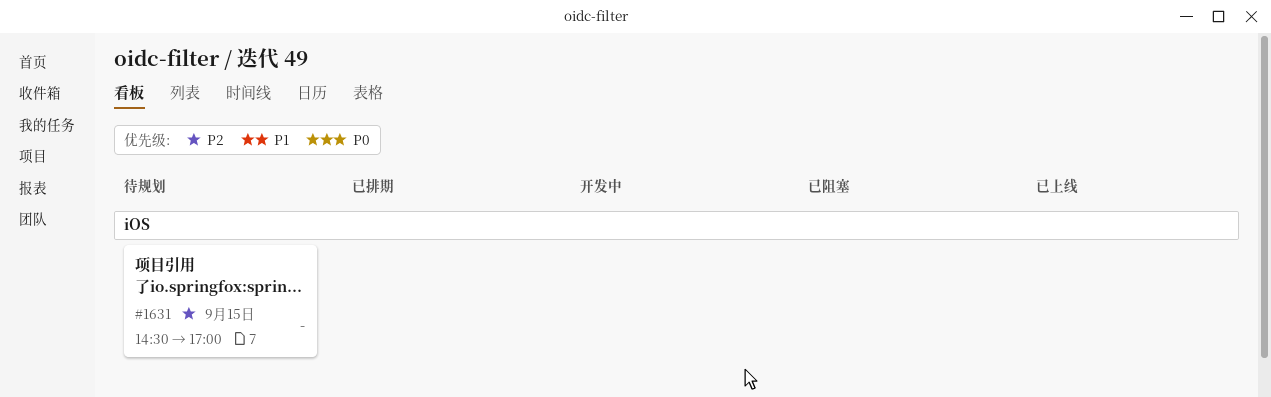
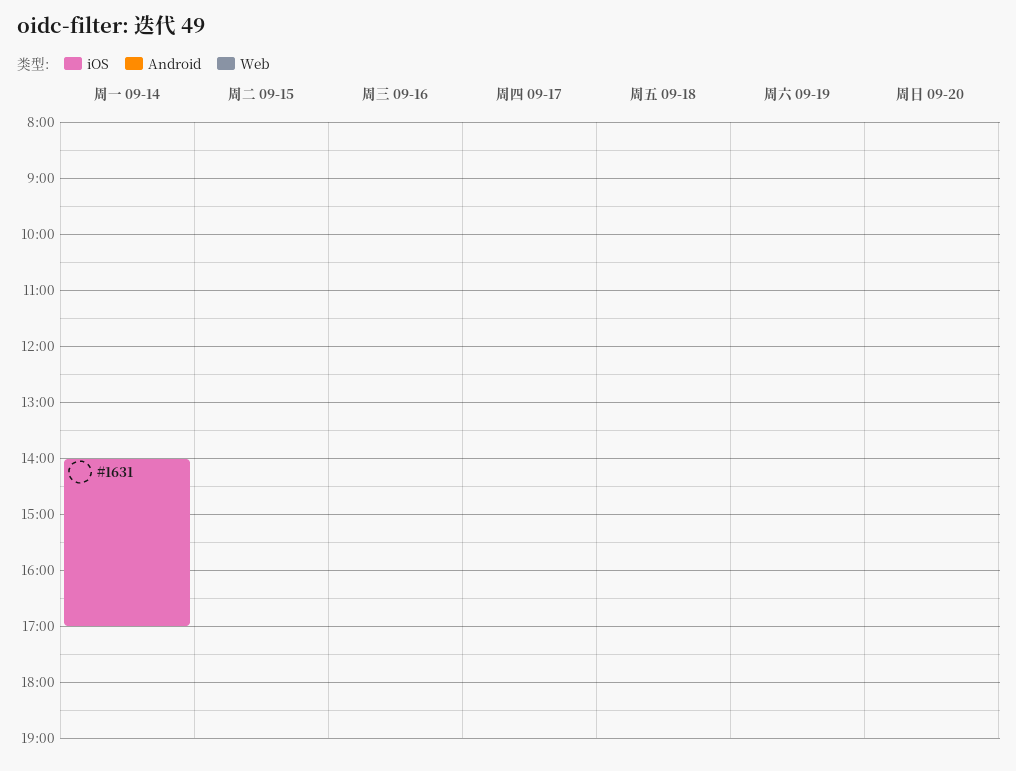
#1631, day: Sep 15 -> Sep 14
#1631, begins: 14:30 -> 14:00

